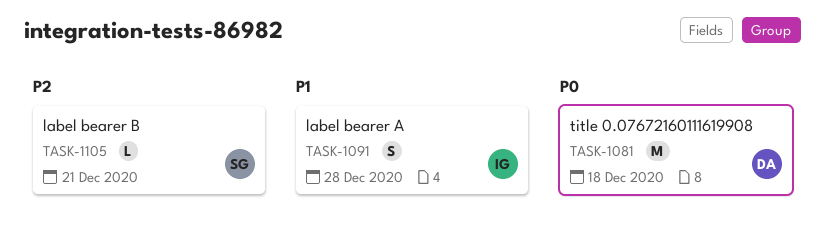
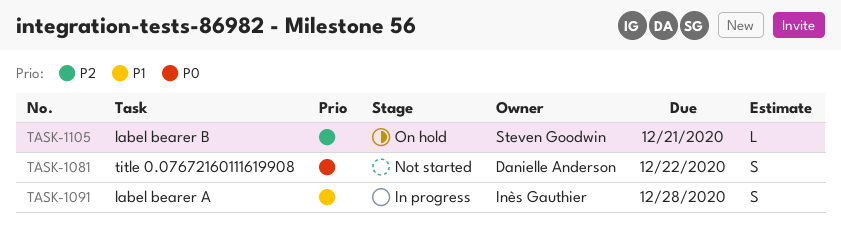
TASK-1081, estimate: M -> S
TASK-1081, due: Dec 18 -> Dec 22

